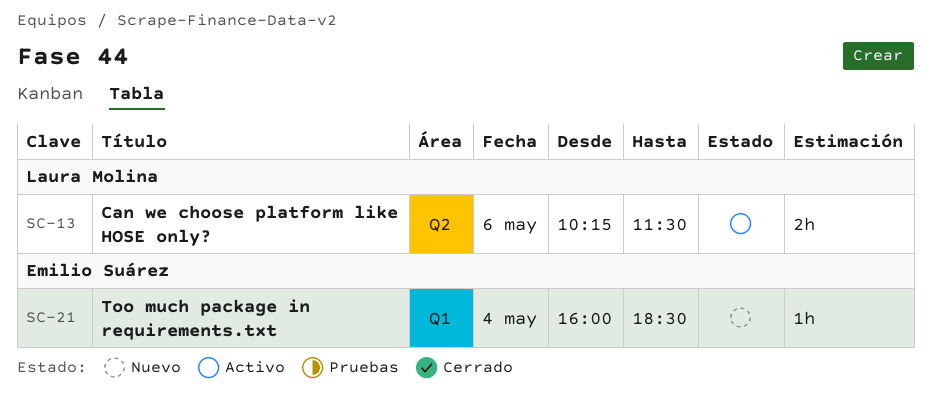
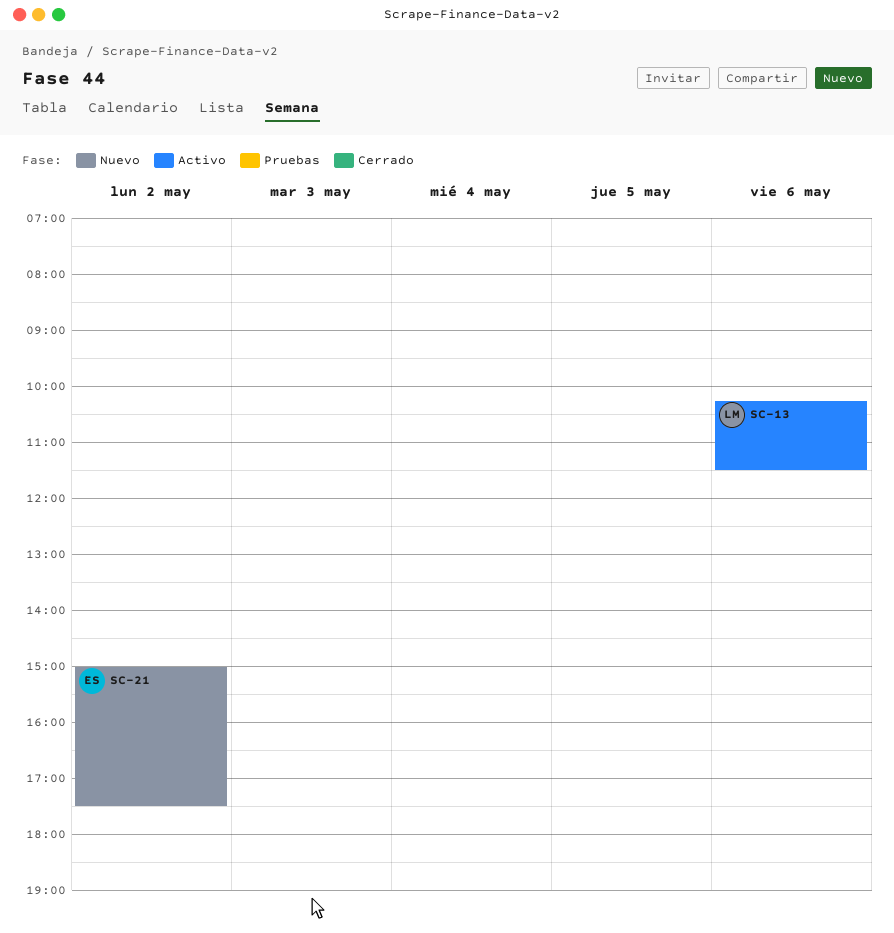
SC-21, day: May 4 -> May 2
SC-21, begins: 16:00 -> 15:00
SC-21, ends: 18:30 -> 17:30

